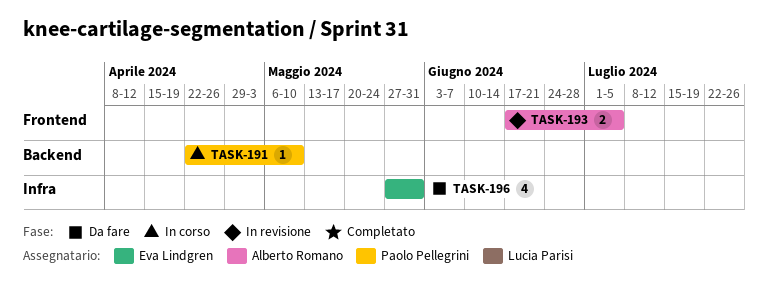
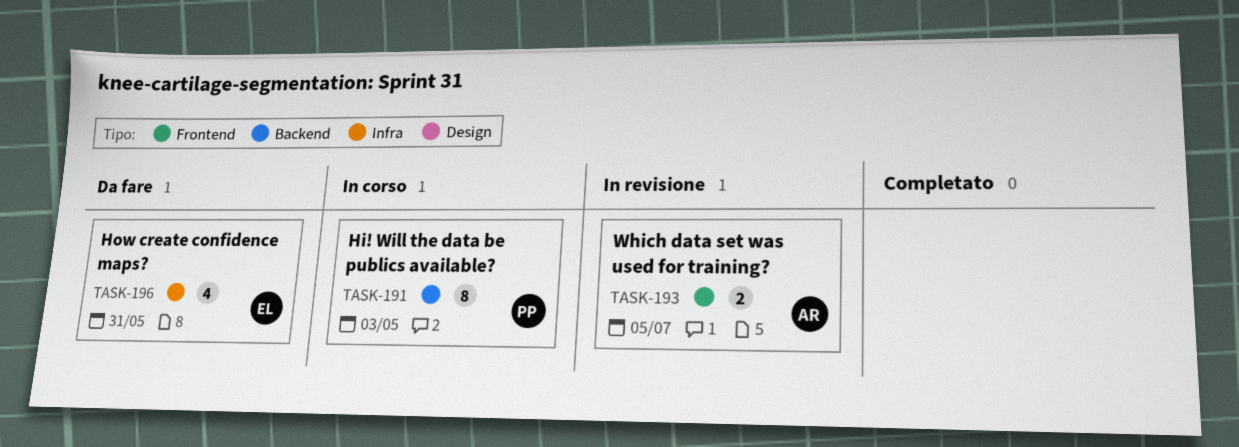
TASK-191, estimate: 1 -> 8
TASK-191, due: May 10 -> May 3

